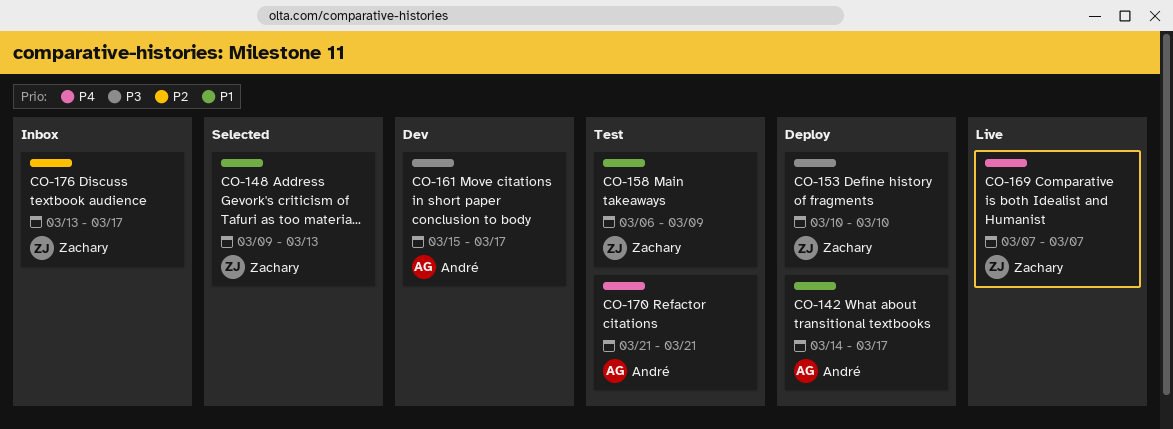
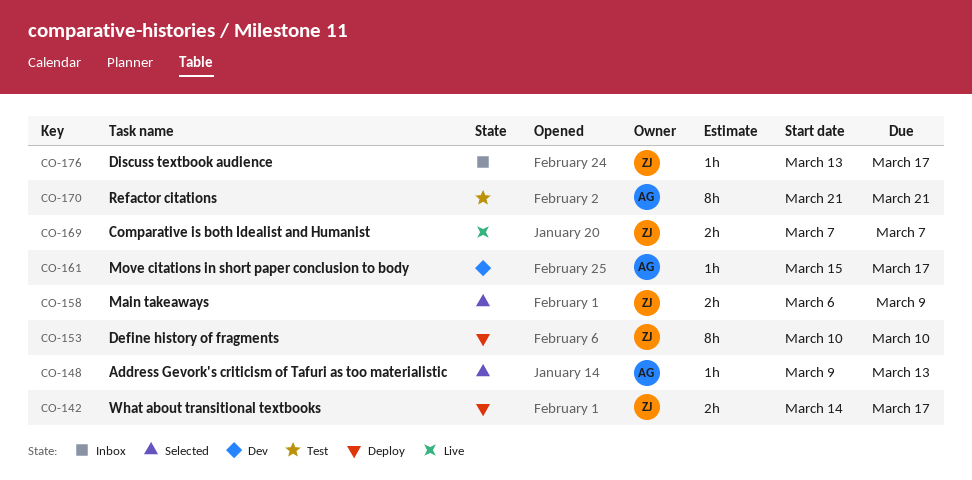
CO-142, owner: André -> Zachary
CO-148, owner: Zachary -> André
CO-158, status: Test -> Selected

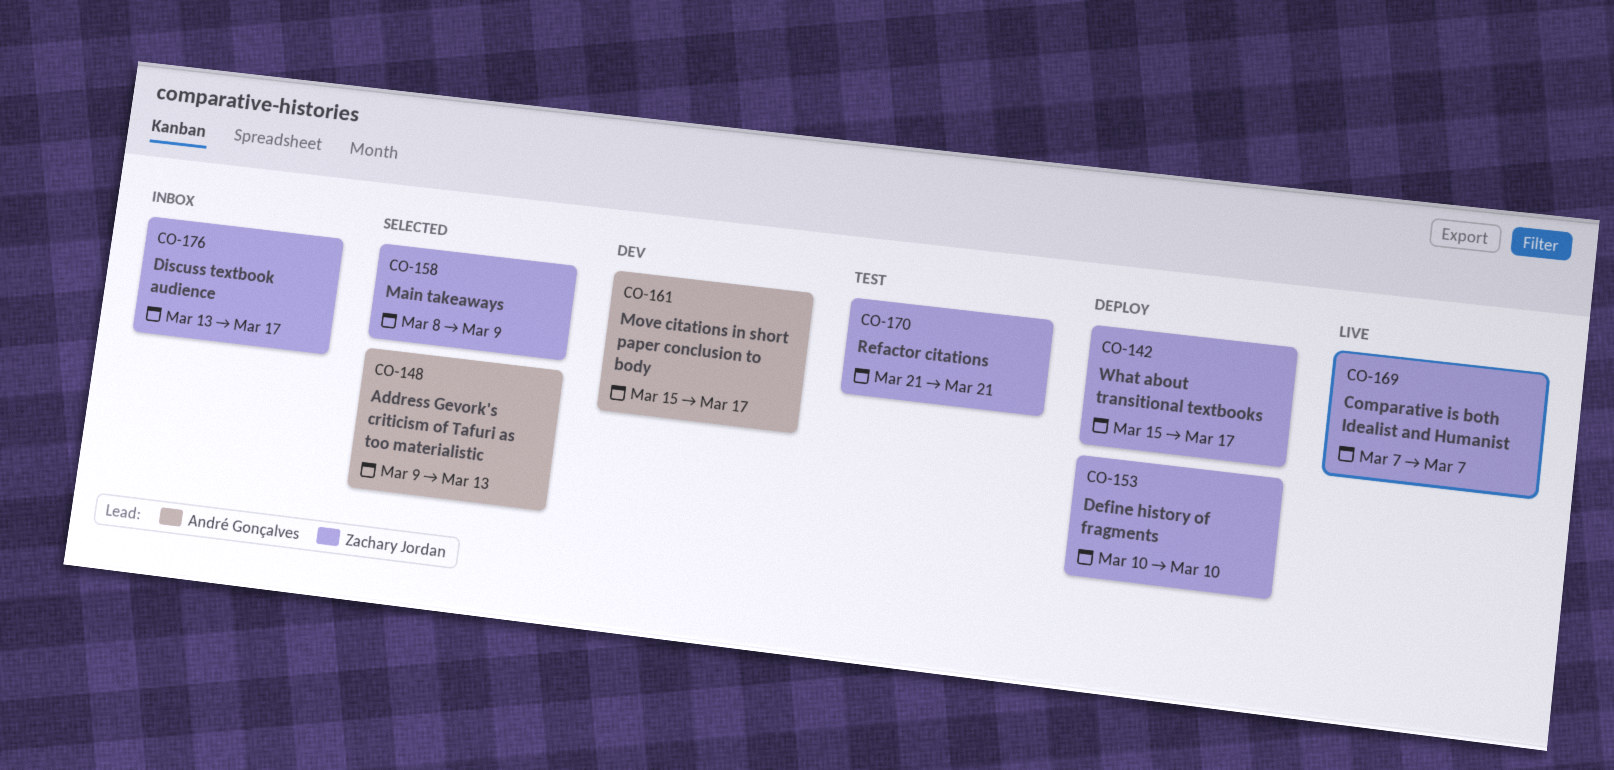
CO-142, start: Mar 14 -> Mar 15
CO-158, start: Mar 6 -> Mar 8
CO-170, owner: André Gonçalves -> Zachary Jordan

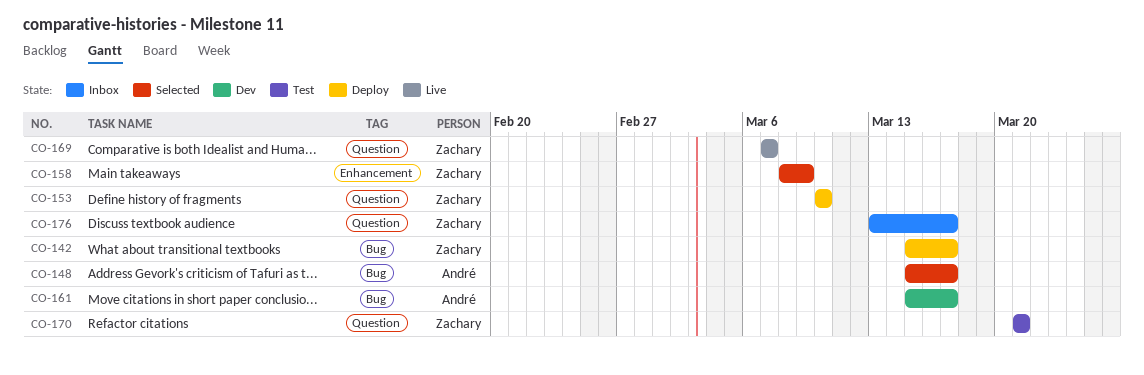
CO-148, start: Mar 9 -> Mar 15
CO-148, due: Mar 13 -> Mar 17

